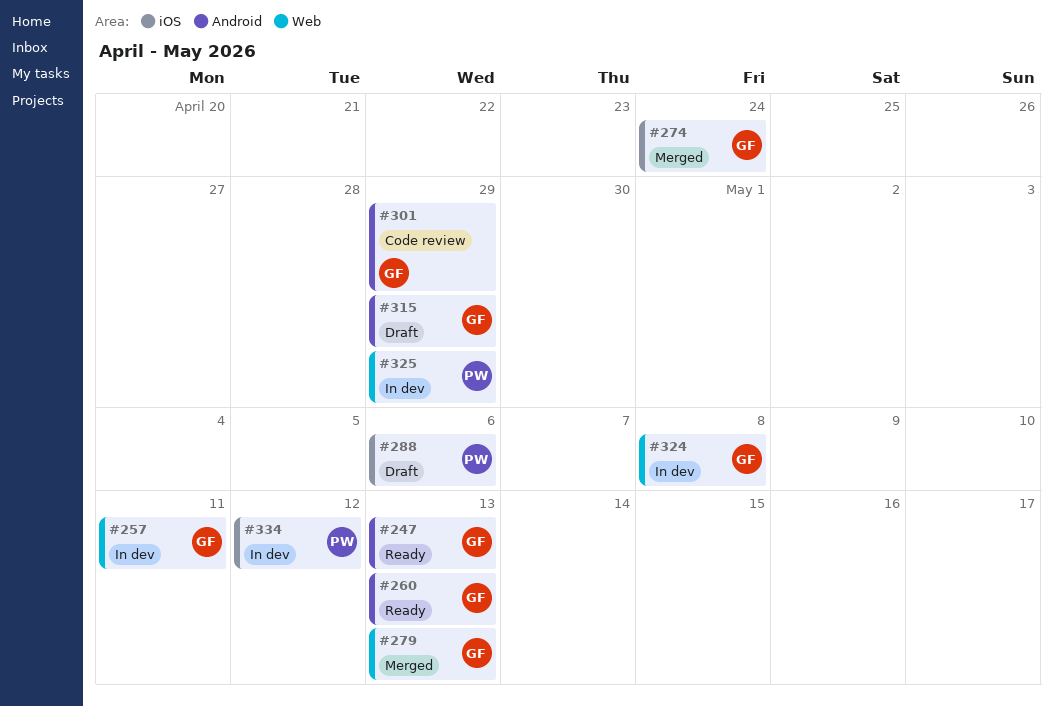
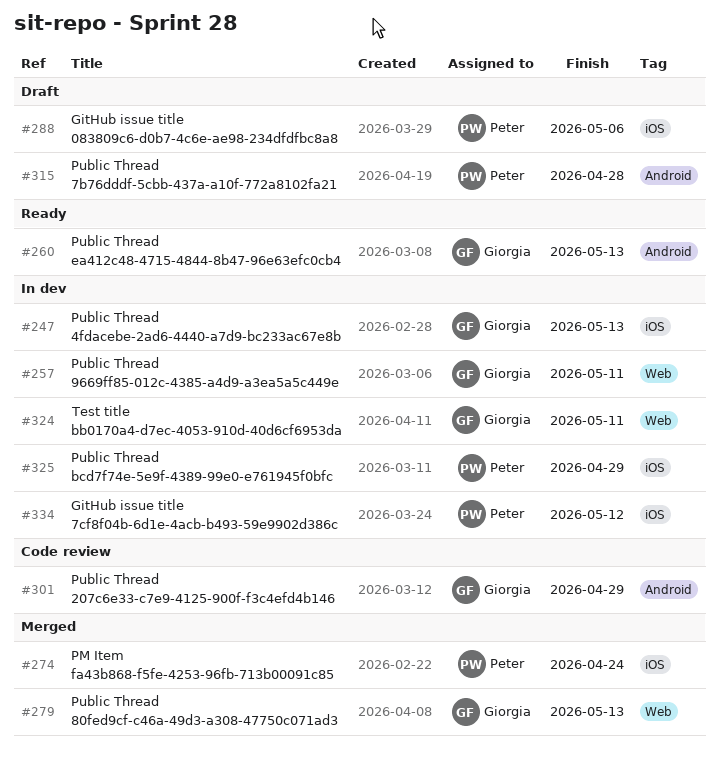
#247, status: Ready -> In dev
#247, label: Android -> iOS
#274, owner: Giorgia -> Peter
#315, owner: Giorgia -> Peter
#315, due: Apr 29 -> Apr 28
#324, due: May 8 -> May 11
#325, label: Web -> iOS

